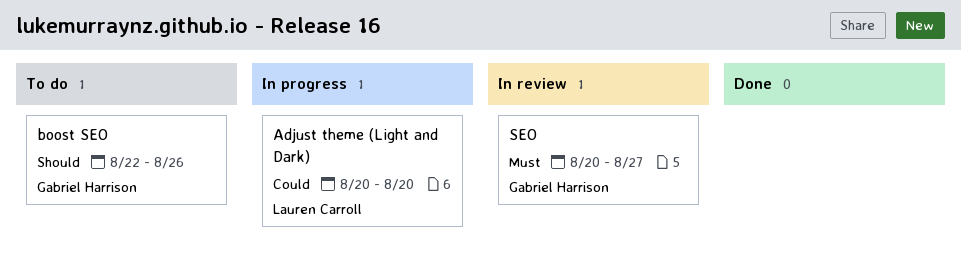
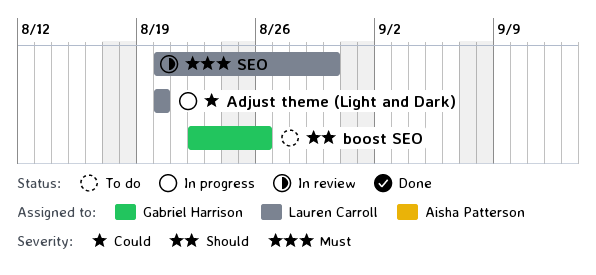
SEO, owner: Gabriel Harrison -> Lauren Carroll
SEO, due: Aug 27 -> Aug 30

